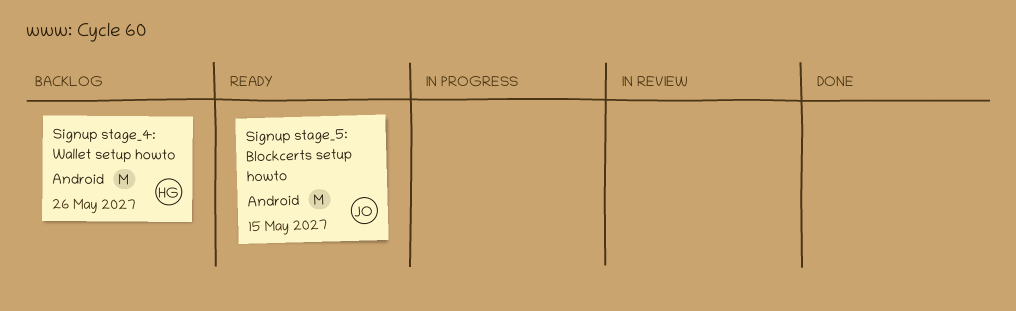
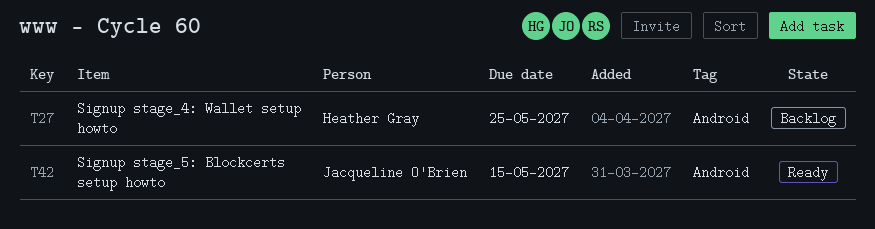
Signup stage_4: Wallet setup howto, due: May 26 -> May 25

